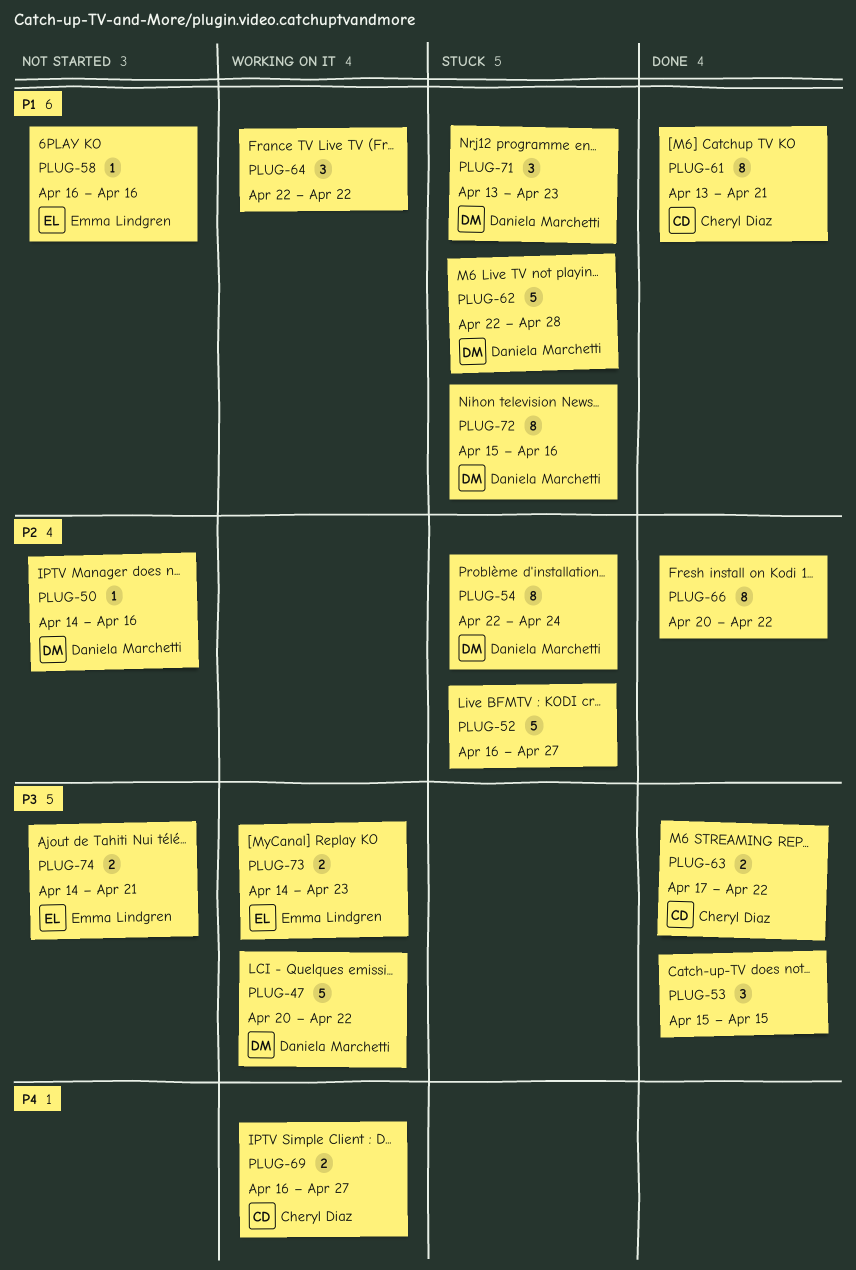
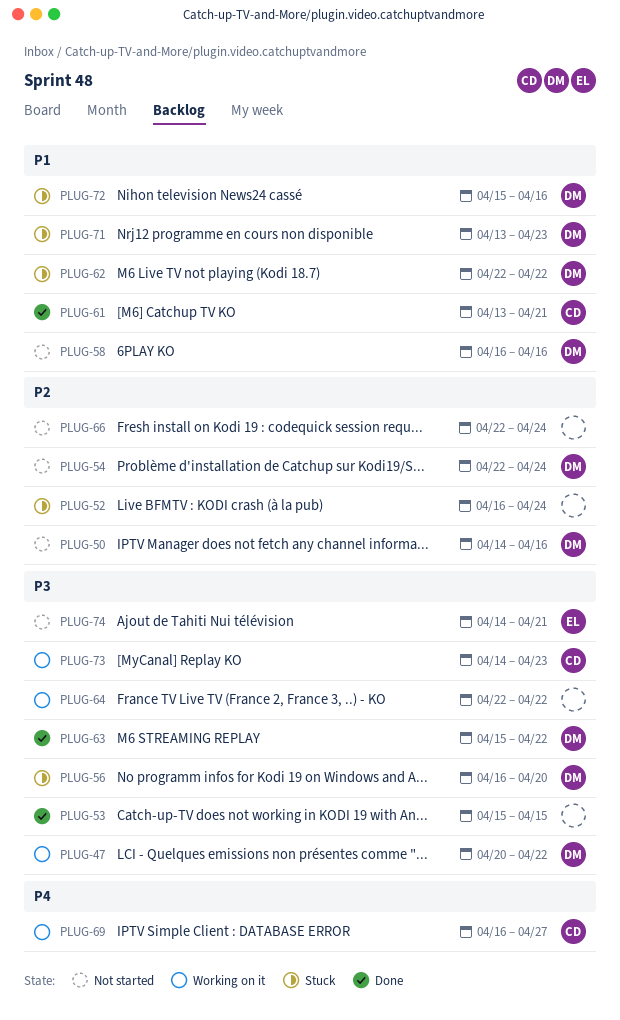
PLUG-52, due: Apr 27 -> Apr 24
PLUG-54, status: Stuck -> Not started
PLUG-56: none -> present
PLUG-58, owner: Emma Lindgren -> Daniela Marchetti
PLUG-62, due: Apr 28 -> Apr 22
PLUG-63, owner: Cheryl Diaz -> Daniela Marchetti
PLUG-63, start: Apr 17 -> Apr 15
PLUG-64, priority: P1 -> P3
PLUG-66, status: Done -> Not started
PLUG-66, start: Apr 20 -> Apr 22
PLUG-66, due: Apr 22 -> Apr 24
PLUG-73, owner: Emma Lindgren -> Cheryl Diaz

